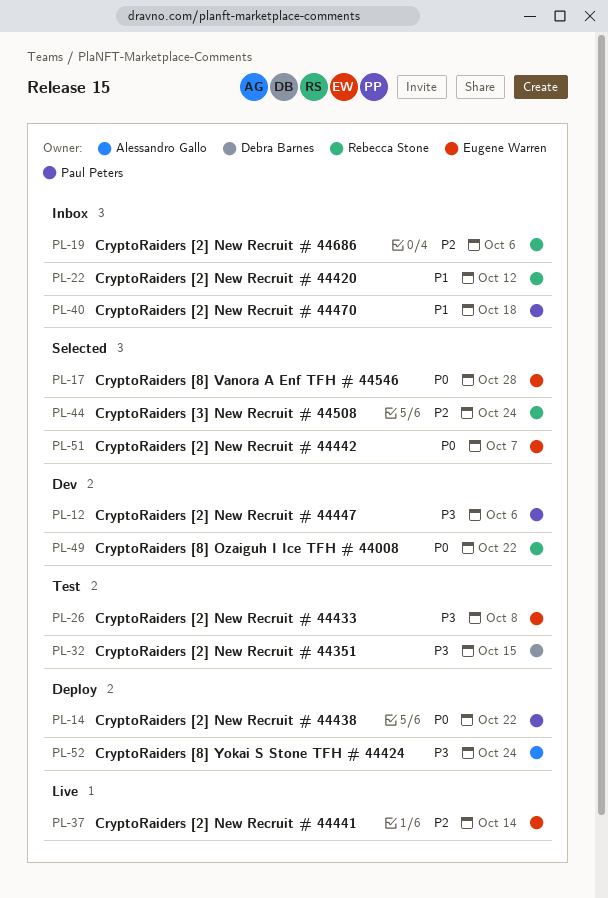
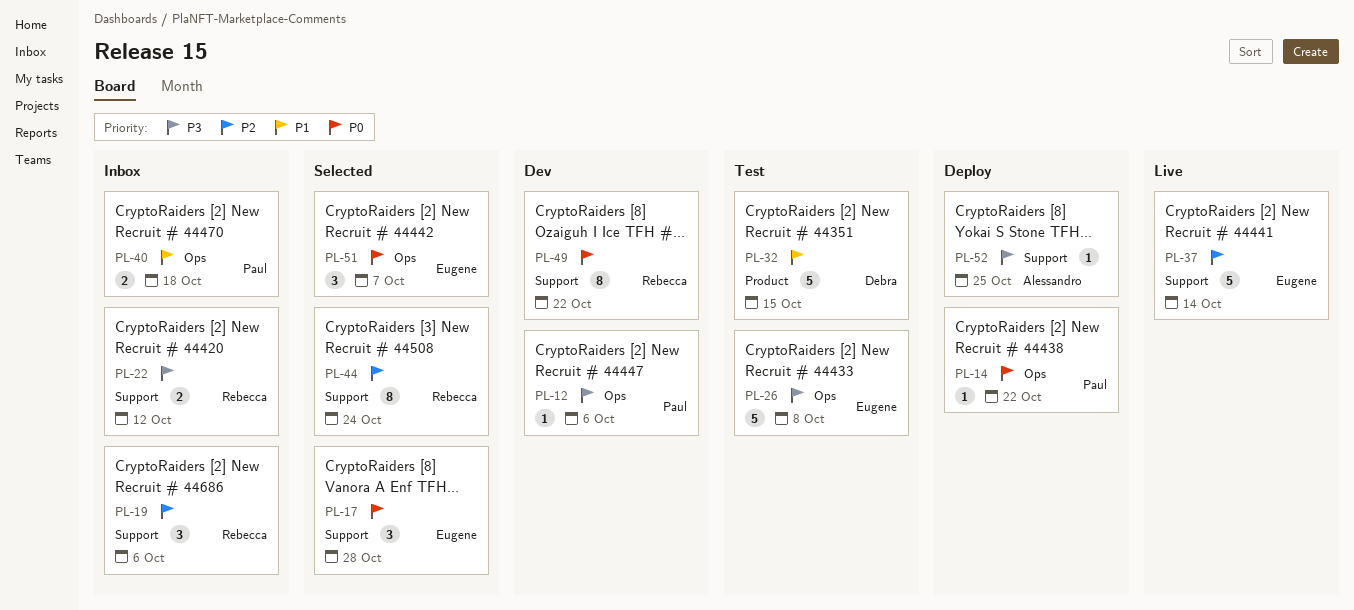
PL-22, priority: P1 -> P3
PL-32, priority: P3 -> P1
PL-52, due: Oct 24 -> Oct 25

